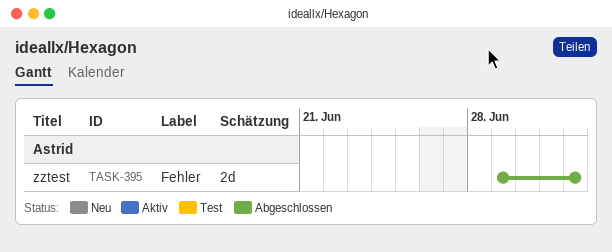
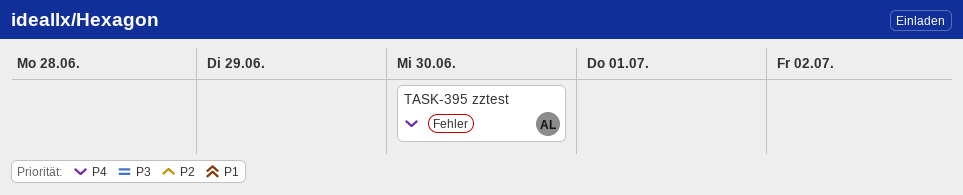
TASK-395, due: Jul 2 -> Jun 30

